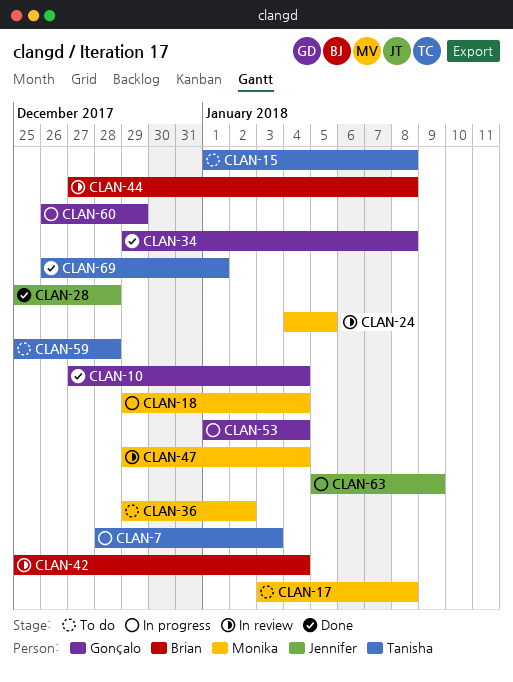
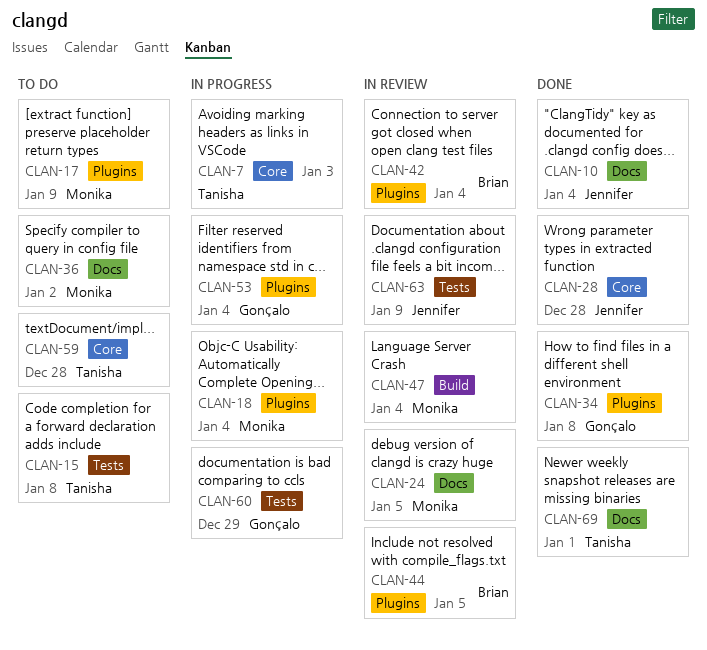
CLAN-10, owner: Gonçalo -> Jennifer
CLAN-17, due: Jan 8 -> Jan 9
CLAN-44, due: Jan 8 -> Jan 5
CLAN-63, status: In progress -> In review

